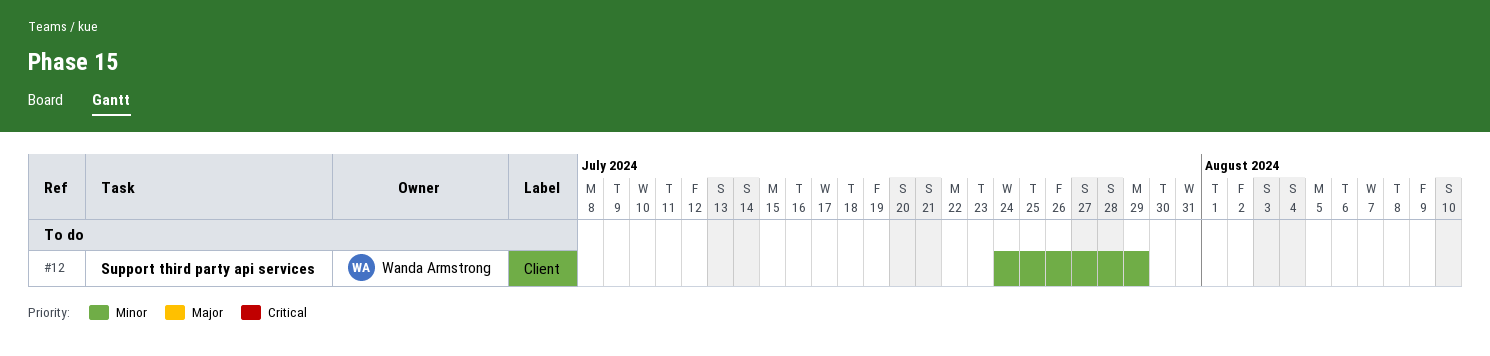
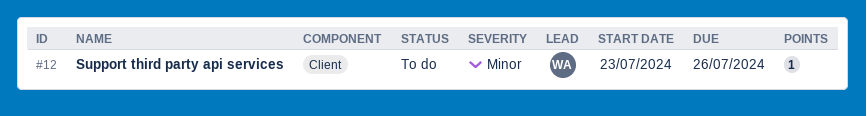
#12, start: Jul 24 -> Jul 23
#12, due: Jul 29 -> Jul 26

